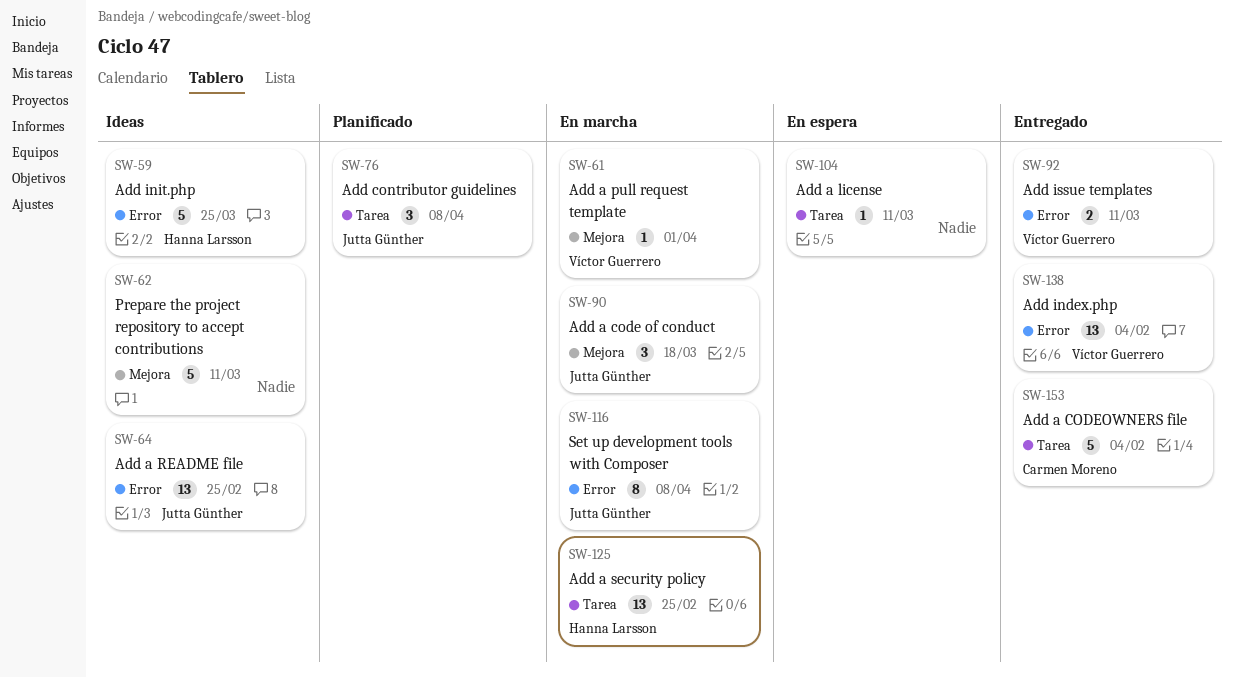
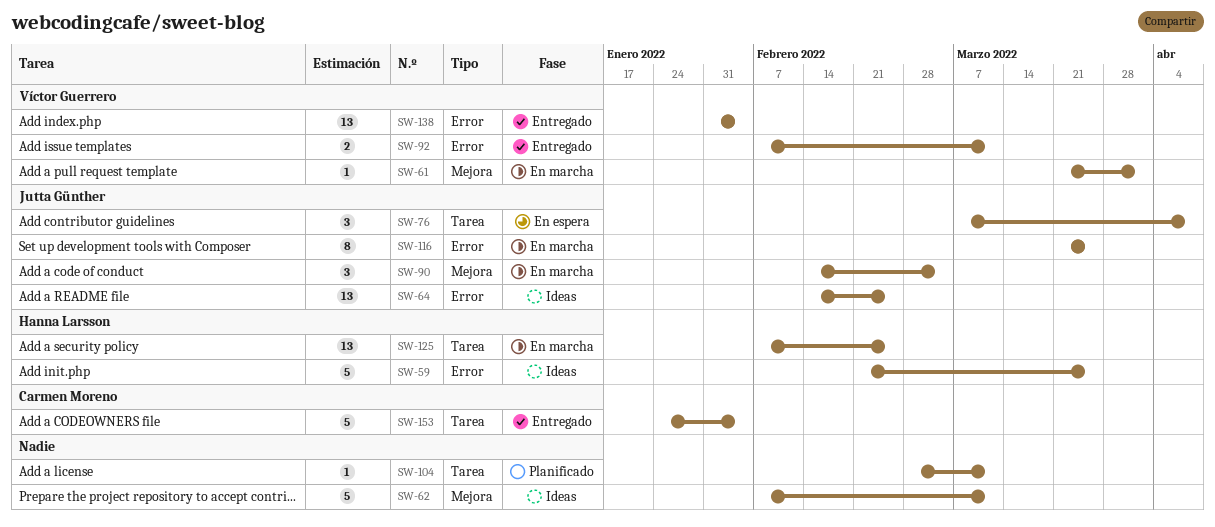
SW-76, status: Planificado -> En espera
SW-90, due: Mar 18 -> Mar 4
SW-104, status: En espera -> Planificado
SW-116, due: Apr 8 -> Mar 25

